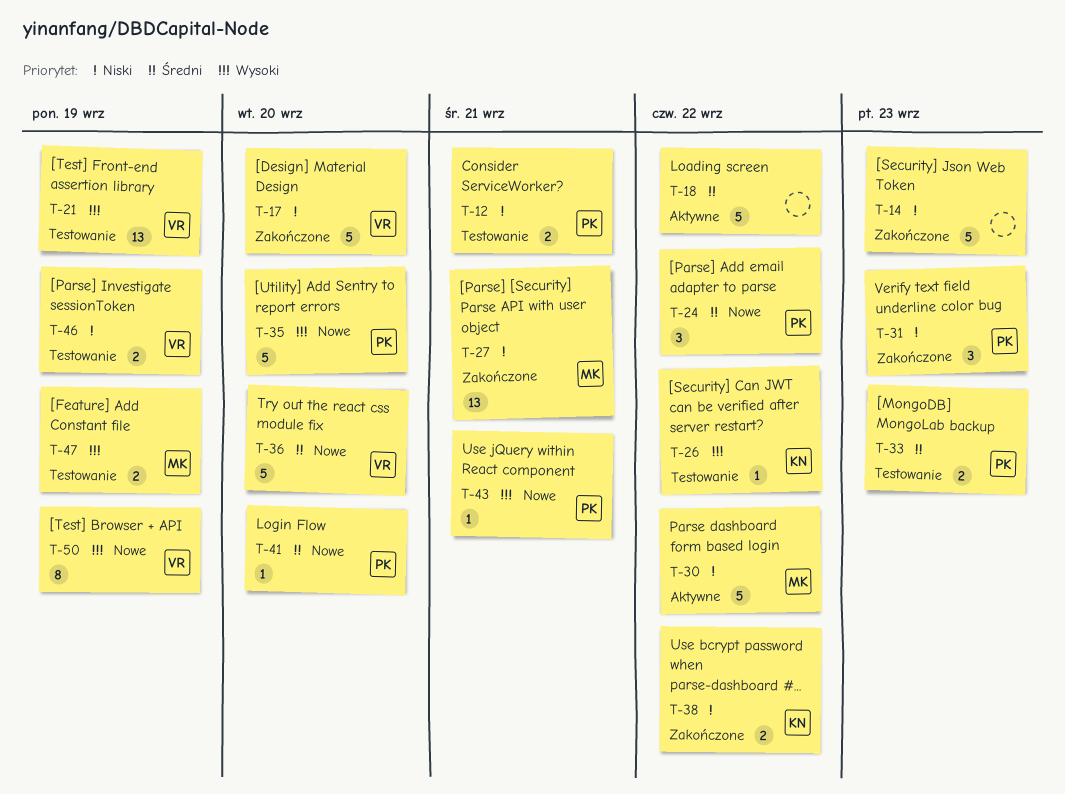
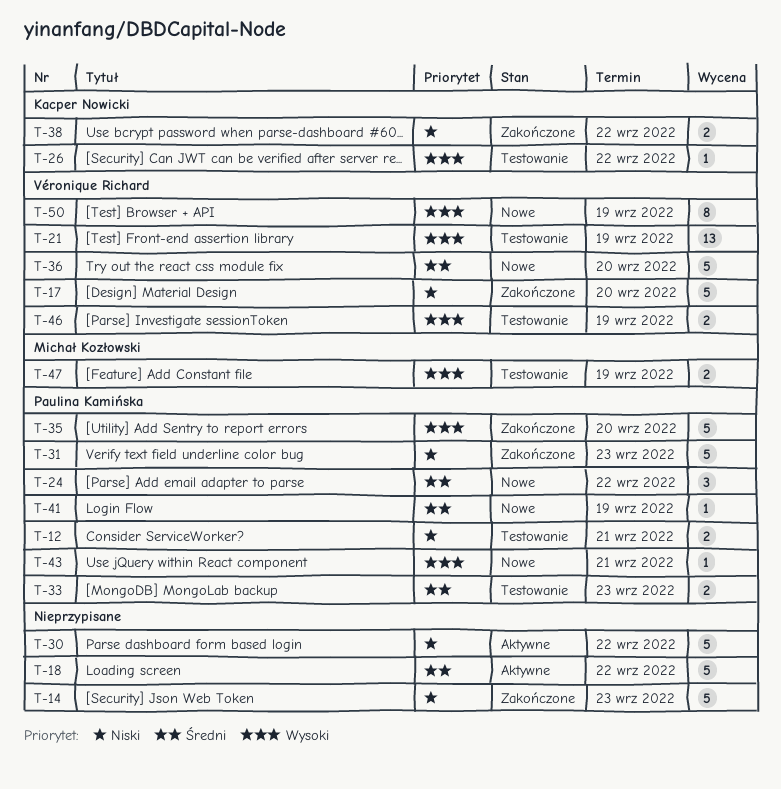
T-27: present -> none
T-30, owner: Michał Kozłowski -> none
T-31, estimate: 3 -> 5
T-35, status: Nowe -> Zakończone
T-41, due: Sep 20 -> Sep 19
T-46, priority: Niski -> Wysoki

